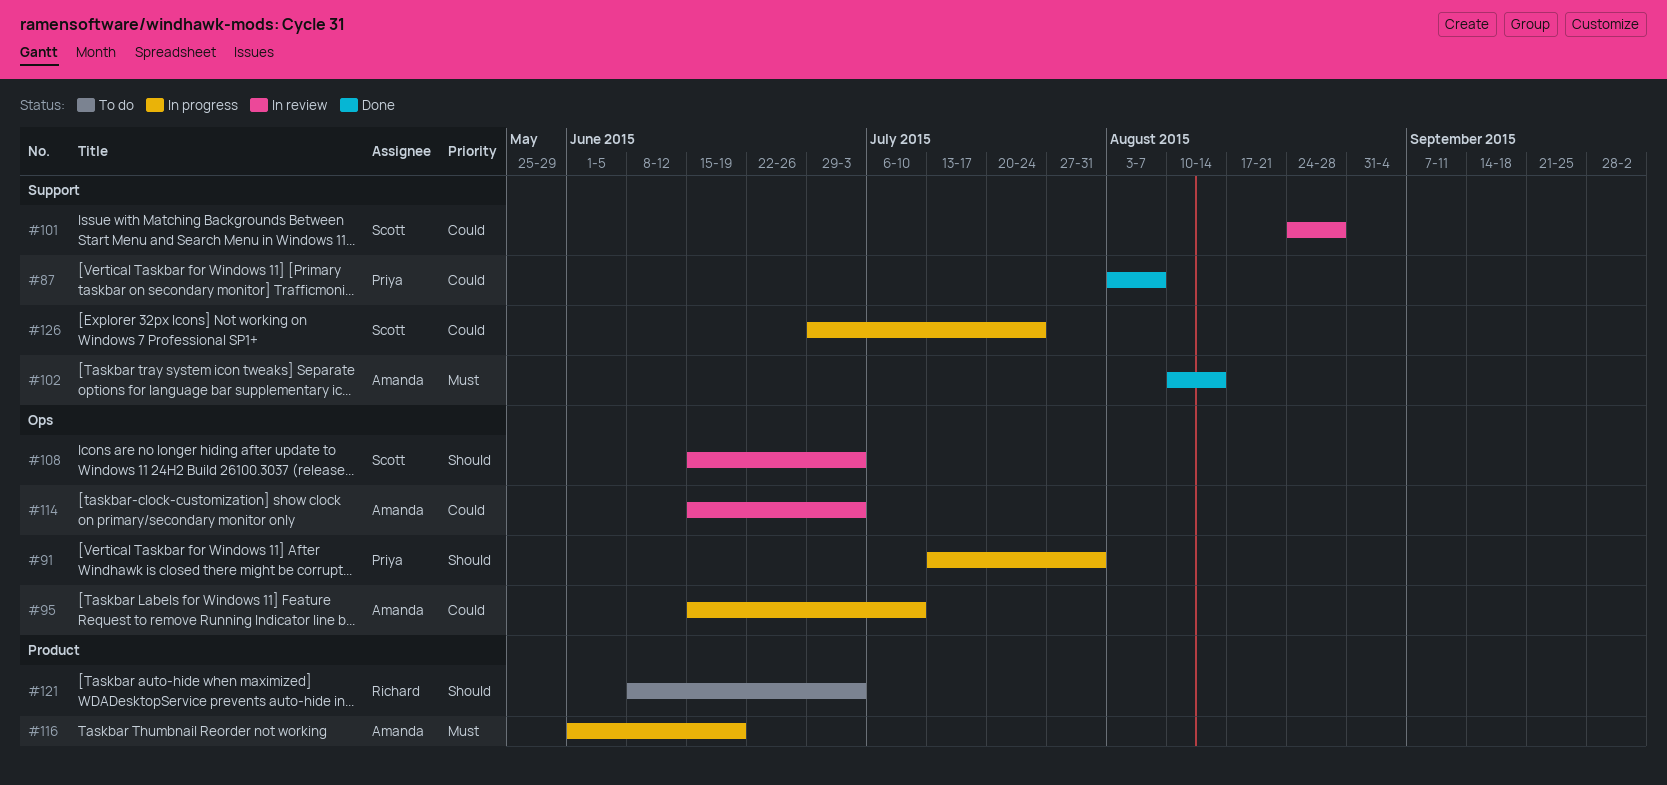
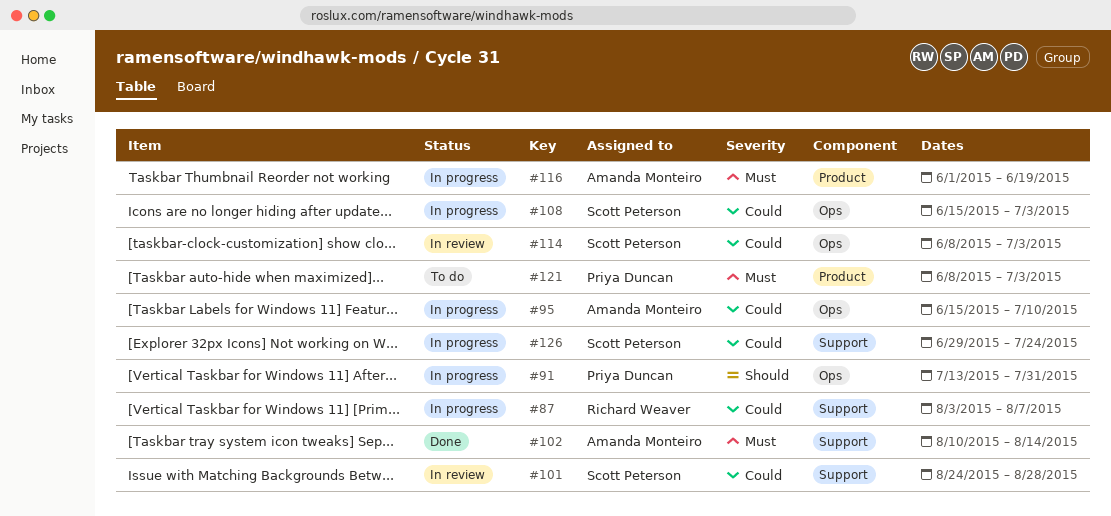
#87, status: Done -> In progress
#87, owner: Priya Duncan -> Richard Weaver
#108, status: In review -> In progress
#108, priority: Should -> Could
#114, owner: Amanda Monteiro -> Scott Peterson
#114, start: Jun 15 -> Jun 8
#121, owner: Richard Weaver -> Priya Duncan
#121, priority: Should -> Must

